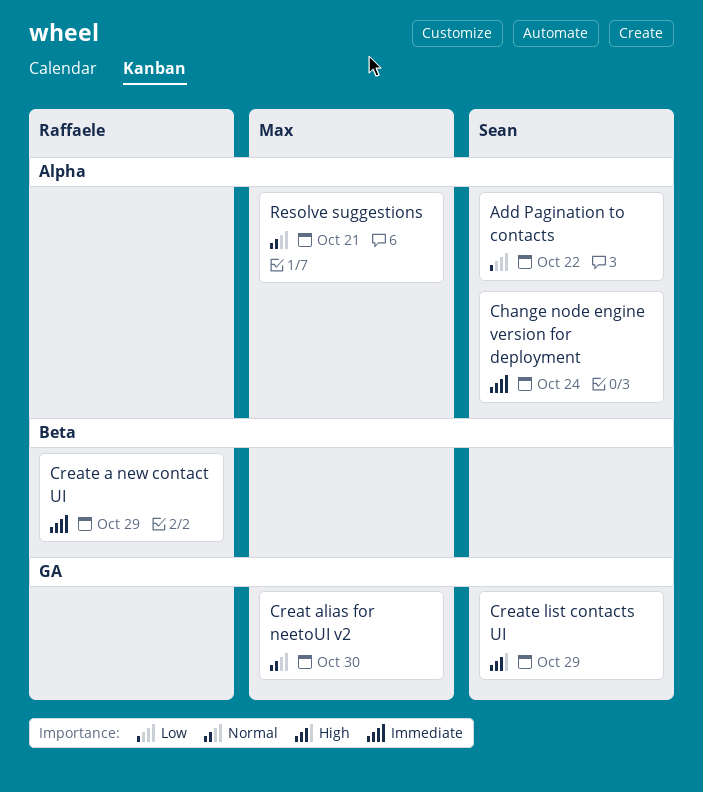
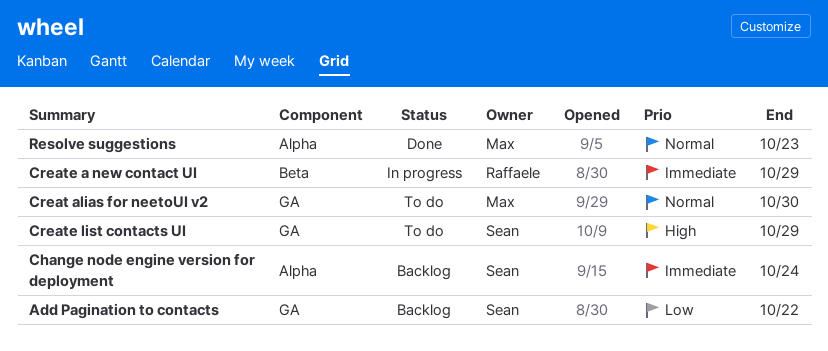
Add Pagination to contacts, label: Alpha -> GA
Resolve suggestions, due: Oct 21 -> Oct 23

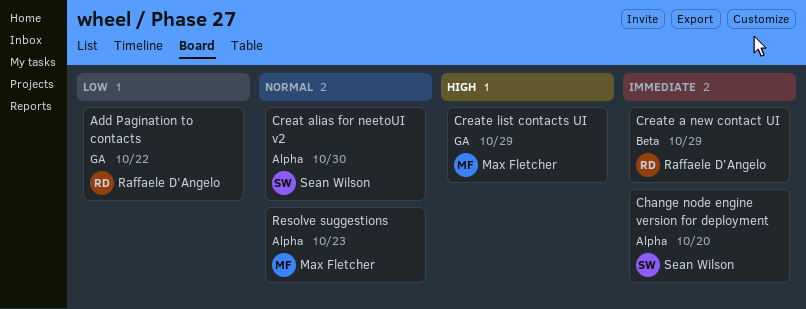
Add Pagination to contacts, owner: Sean Wilson -> Raffaele D'Angelo
Change node engine version for deployment, due: Oct 24 -> Oct 20
Creat alias for neetoUI v2, owner: Max Fletcher -> Sean Wilson
Creat alias for neetoUI v2, label: GA -> Alpha
Create list contacts UI, owner: Sean Wilson -> Max Fletcher

